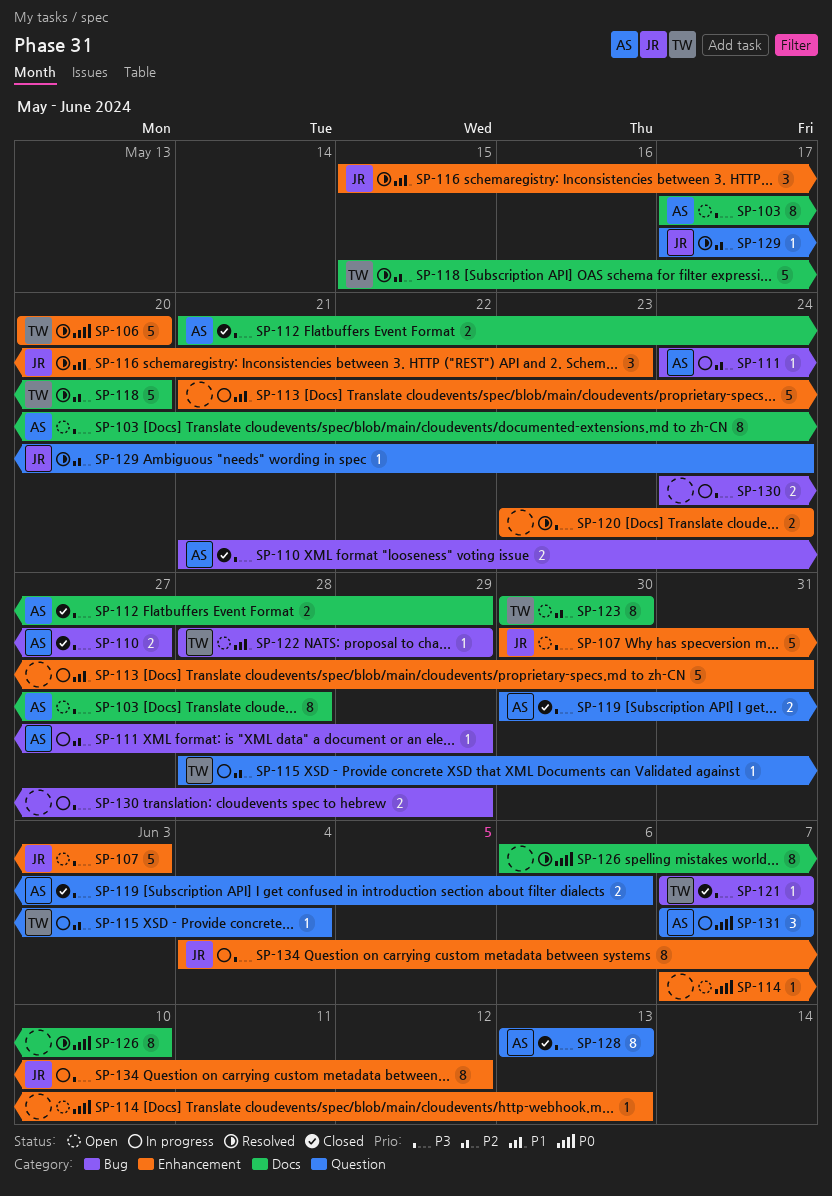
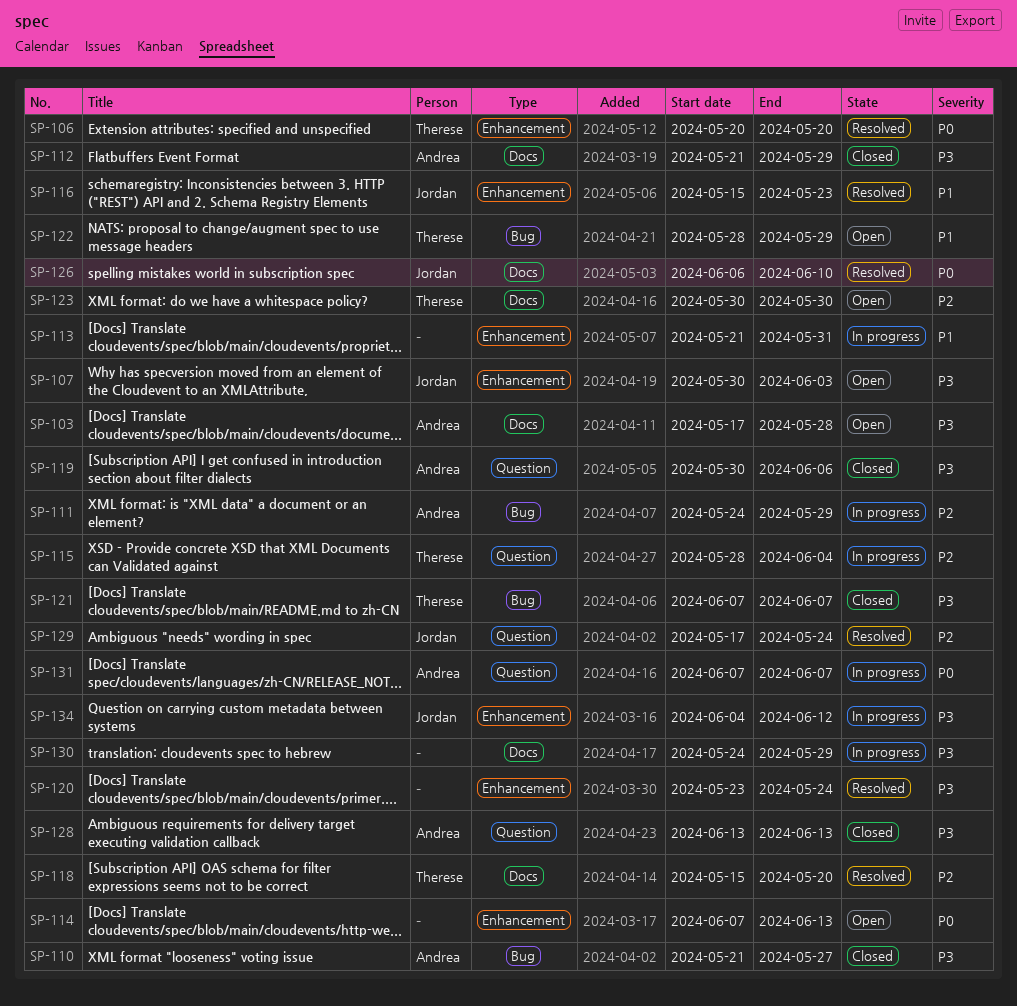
SP-126, owner: none -> Jordan
SP-130, label: Bug -> Docs

